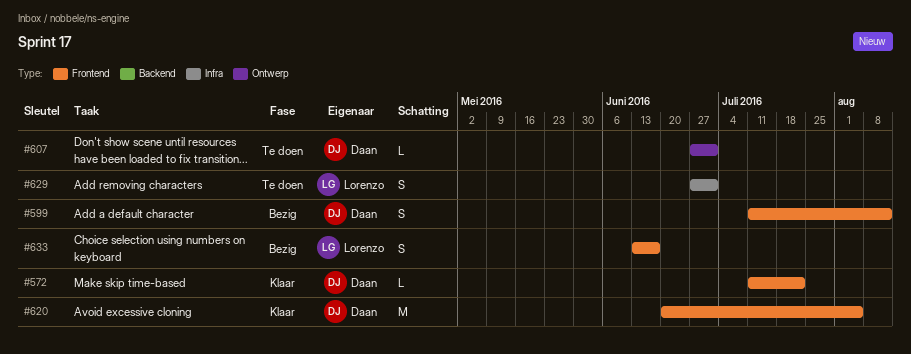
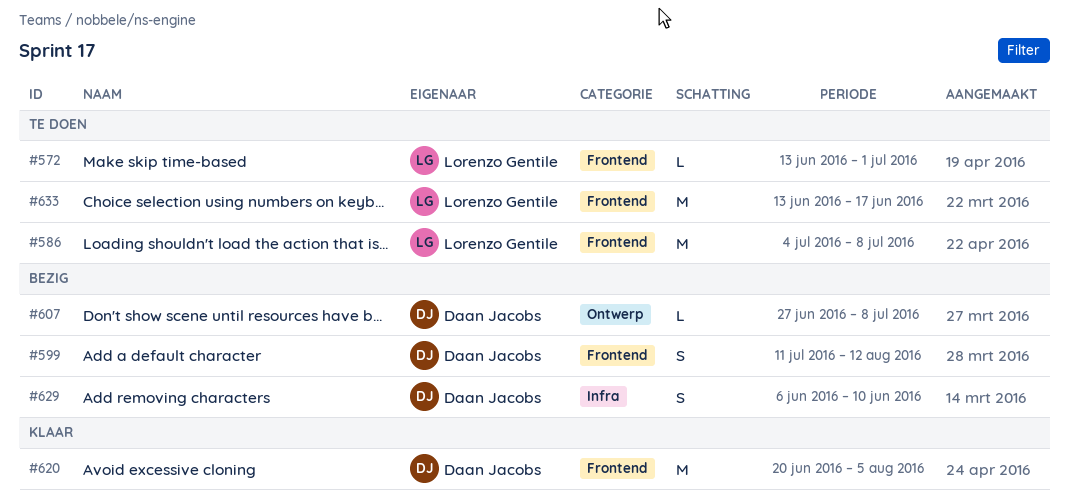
#572, status: Klaar -> Te doen
#572, owner: Daan Jacobs -> Lorenzo Gentile
#572, start: Jul 11 -> Jun 13
#572, due: Jul 22 -> Jul 1
#586: none -> present
#607, status: Te doen -> Bezig
#607, due: Jul 1 -> Jul 8
#629, status: Te doen -> Bezig
#629, owner: Lorenzo Gentile -> Daan Jacobs
#629, start: Jun 27 -> Jun 6
#629, due: Jul 1 -> Jun 10
#633, status: Bezig -> Te doen
#633, estimate: S -> M

